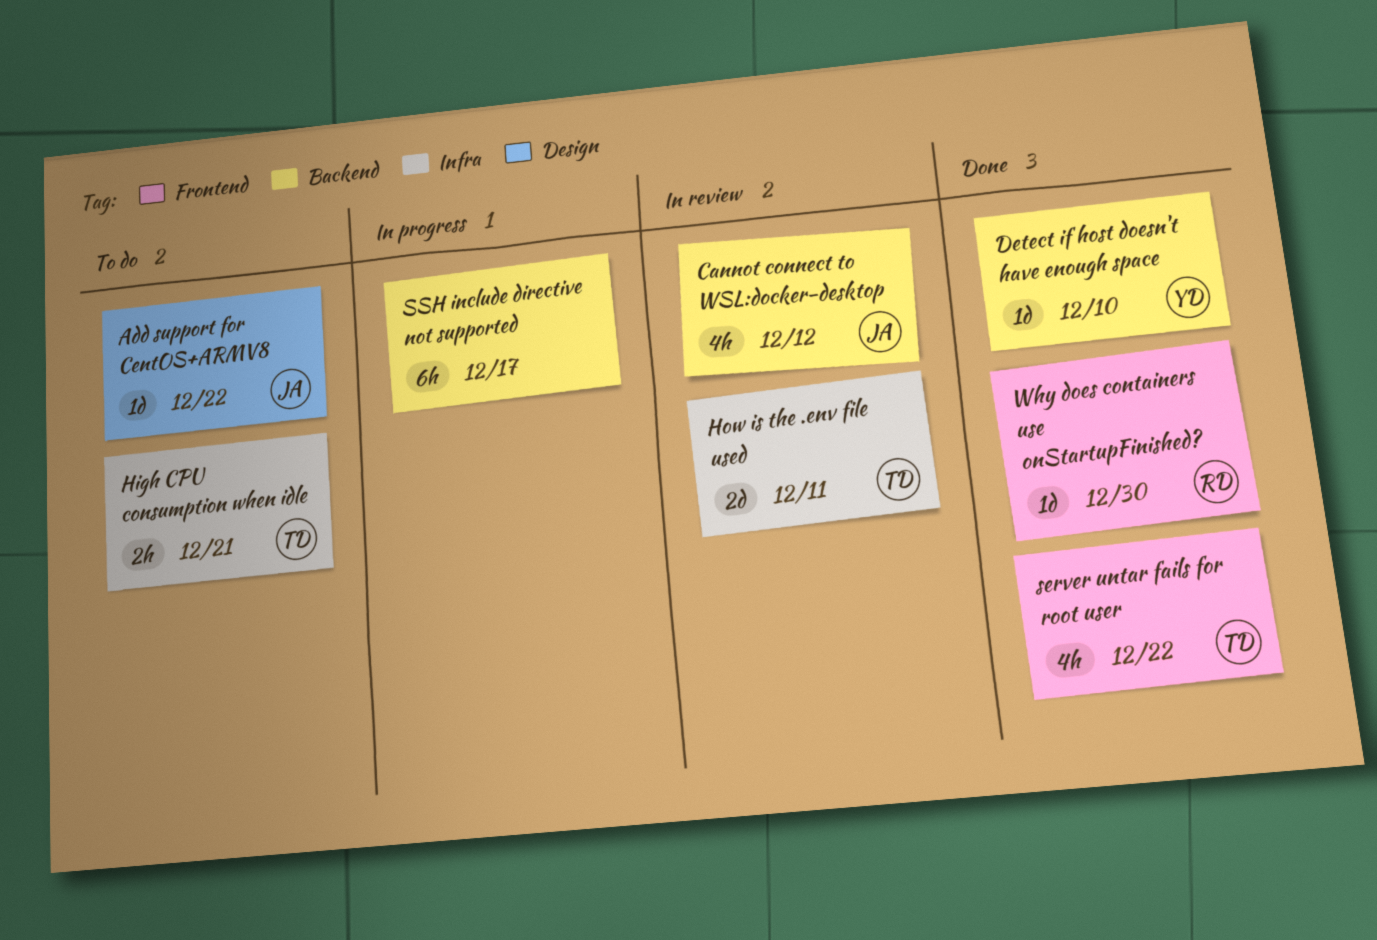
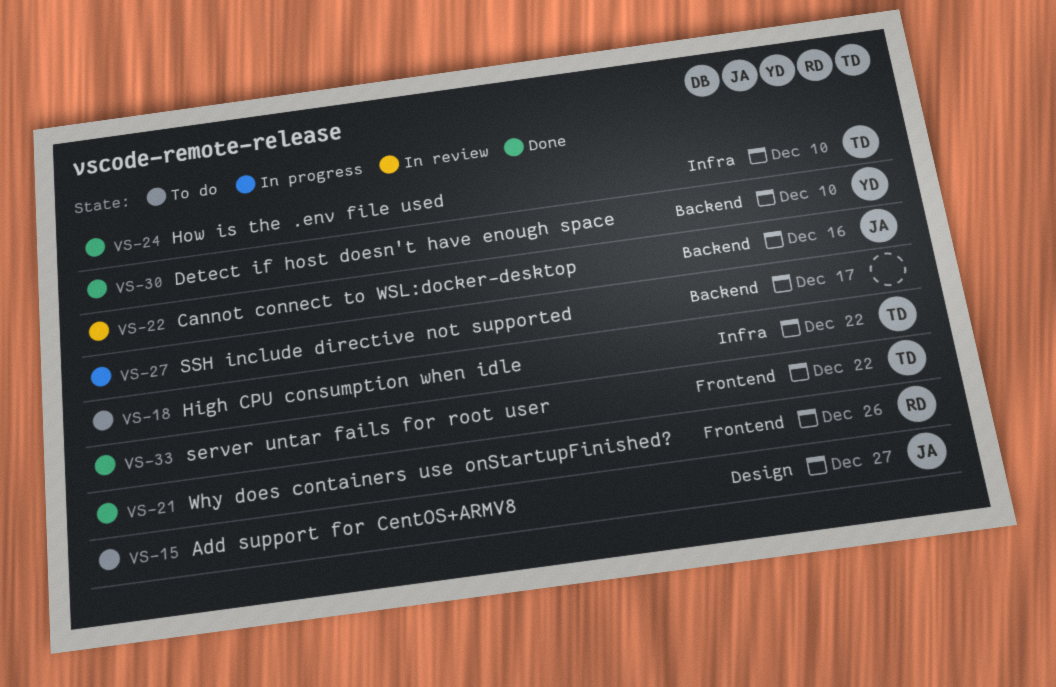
Add support for CentOS+ARMV8, due: Dec 22 -> Dec 27
Cannot connect to WSL:docker-desktop, due: Dec 12 -> Dec 16
High CPU consumption when idle, due: Dec 21 -> Dec 22
How is the .env file used, status: In review -> Done
How is the .env file used, due: Dec 11 -> Dec 10
Why does containers use onStartupFinished?, due: Dec 30 -> Dec 26

